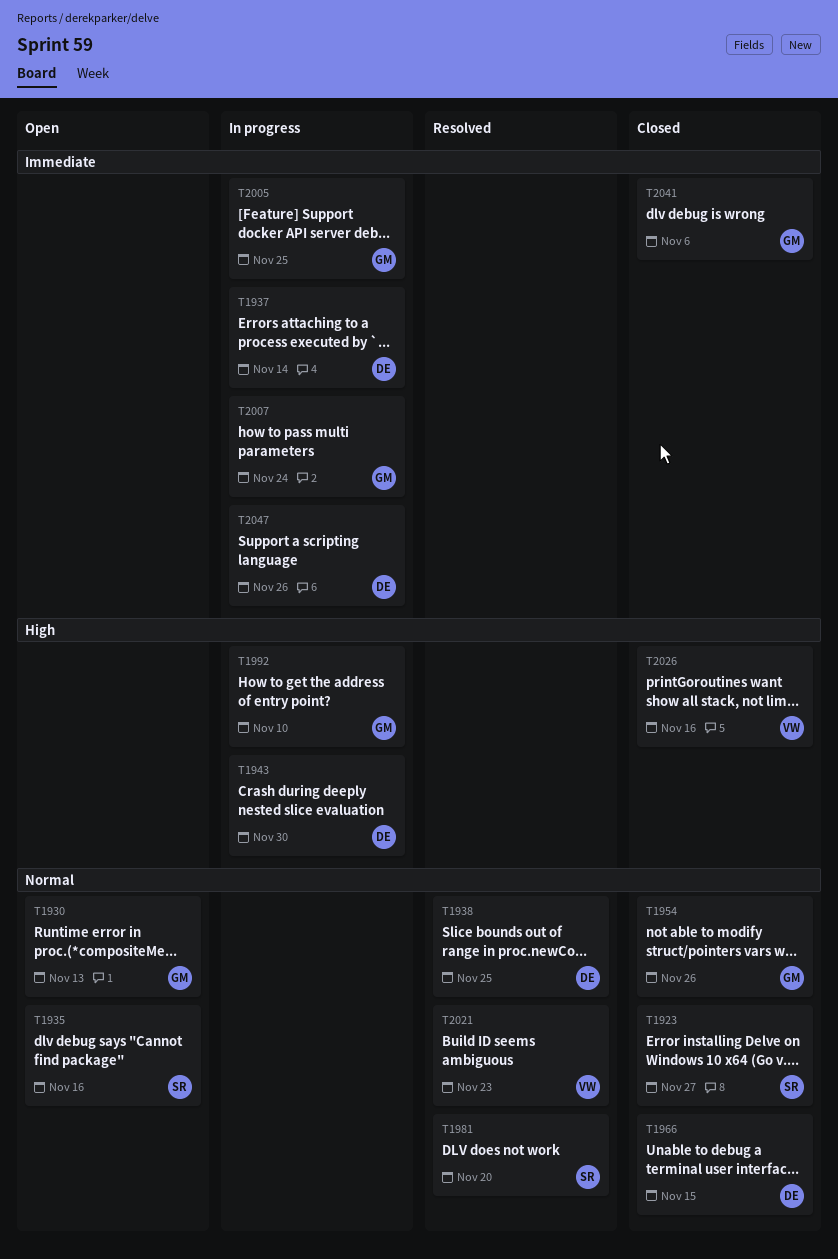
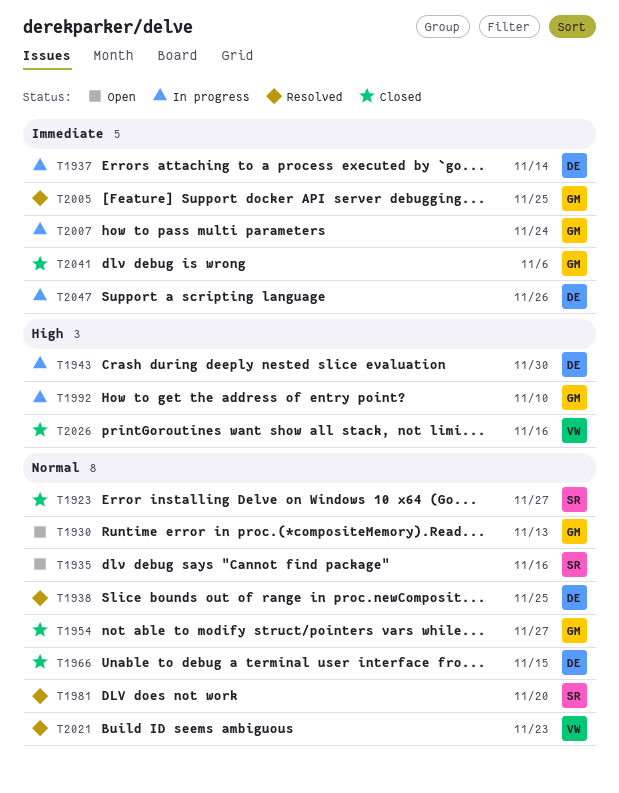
T1954, due: Nov 26 -> Nov 27
T2005, status: In progress -> Resolved

